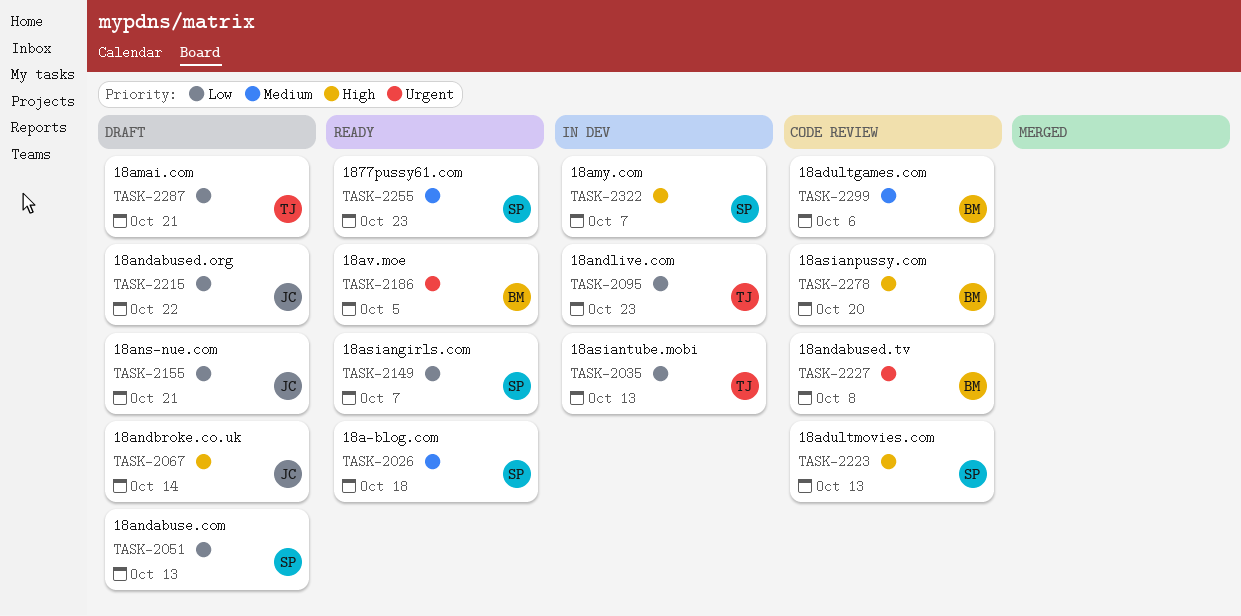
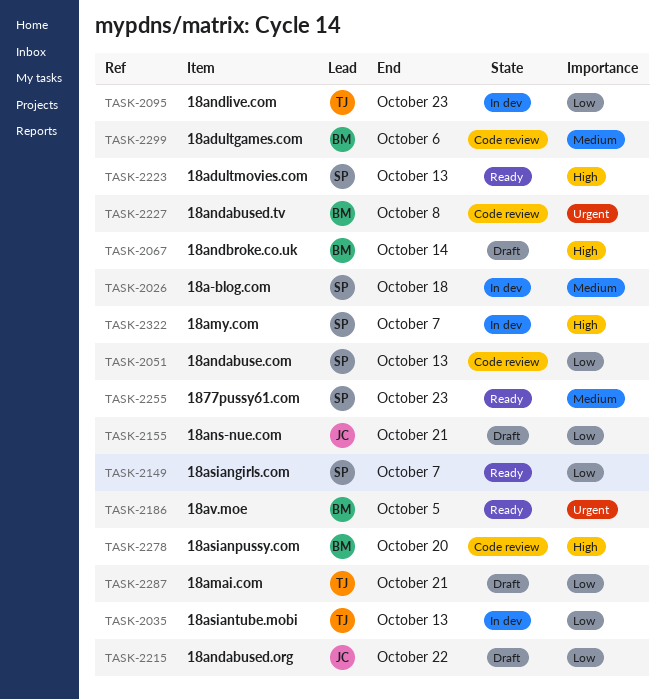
TASK-2026, status: Ready -> In dev
TASK-2051, status: Draft -> Code review
TASK-2067, owner: JC -> BM
TASK-2223, status: Code review -> Ready

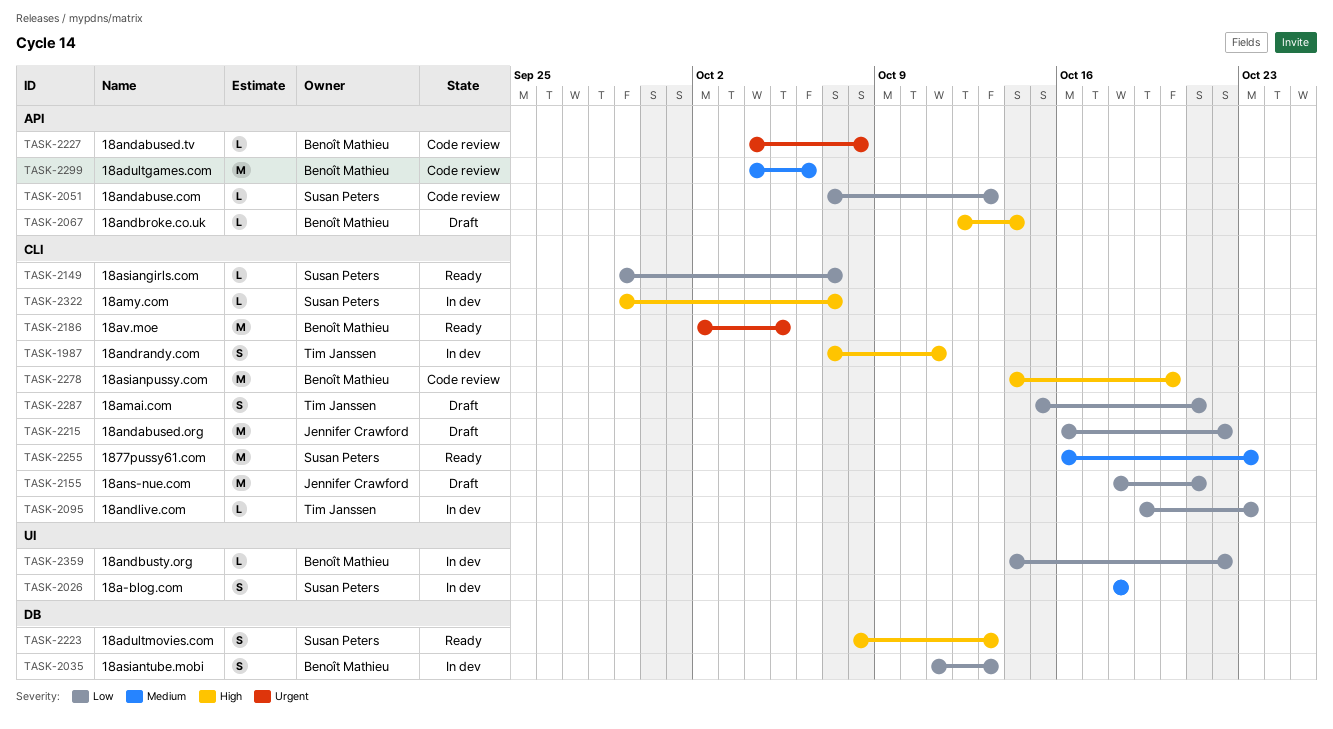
TASK-1987: none -> present
TASK-2035, owner: Tim Janssen -> Benoît Mathieu
TASK-2359: none -> present

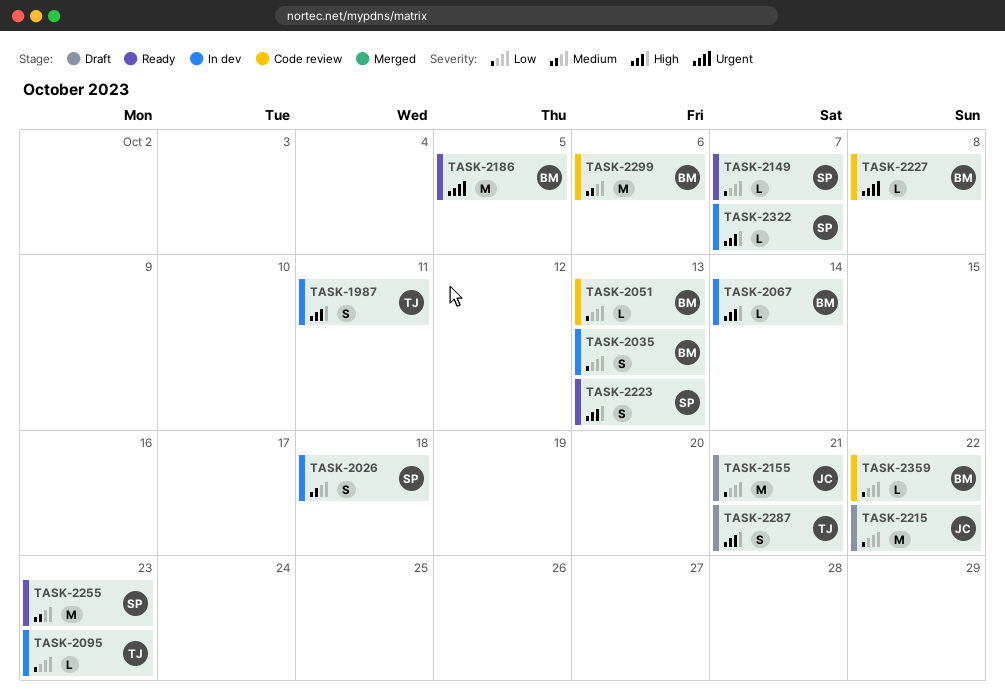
TASK-2051, owner: Susan Peters -> Benoît Mathieu
TASK-2067, status: Draft -> In dev
TASK-2278: present -> none
TASK-2287, priority: Low -> High
TASK-2359, status: In dev -> Code review

